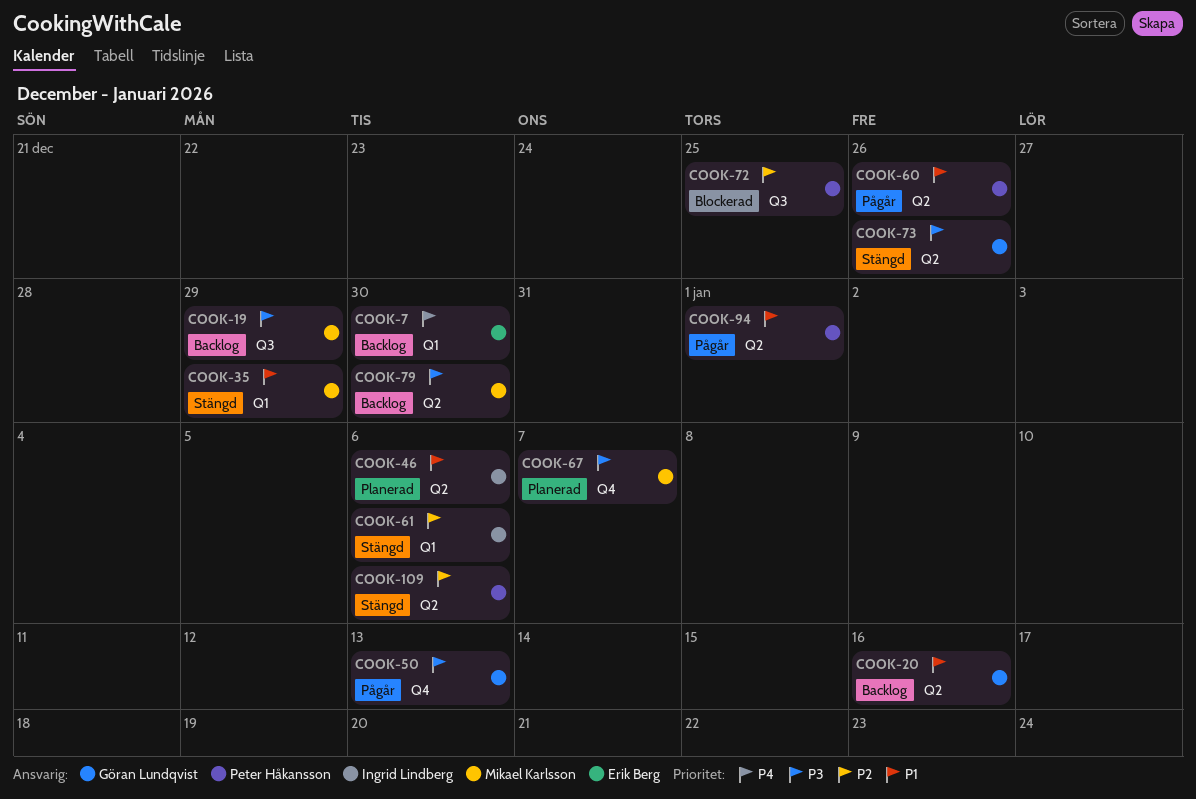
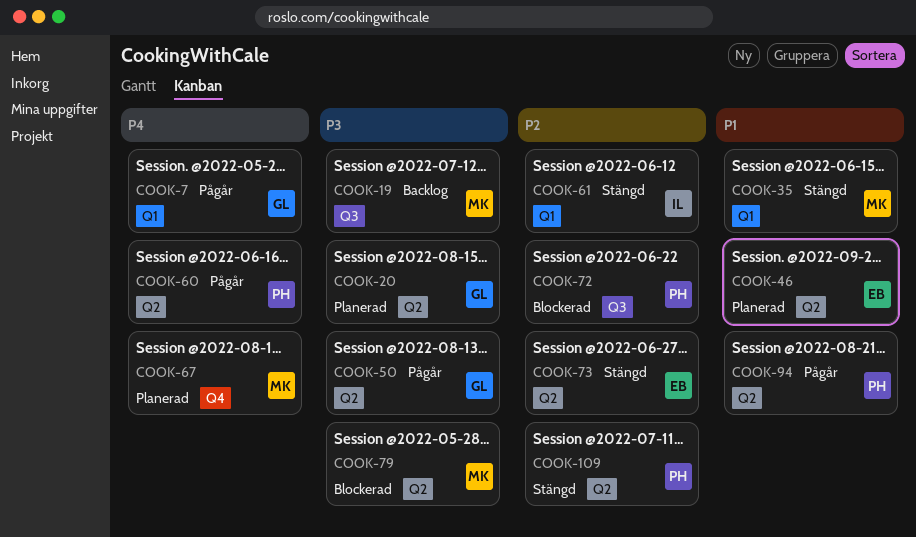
COOK-7, status: Backlog -> Pågår
COOK-7, owner: Erik Berg -> Göran Lundqvist
COOK-20, status: Backlog -> Planerad
COOK-20, priority: P1 -> P3
COOK-46, owner: Ingrid Lindberg -> Erik Berg
COOK-50, label: Q4 -> Q2
COOK-60, priority: P1 -> P4
COOK-67, priority: P3 -> P4
COOK-73, owner: Göran Lundqvist -> Erik Berg
COOK-73, priority: P3 -> P2
COOK-79, status: Backlog -> Blockerad

